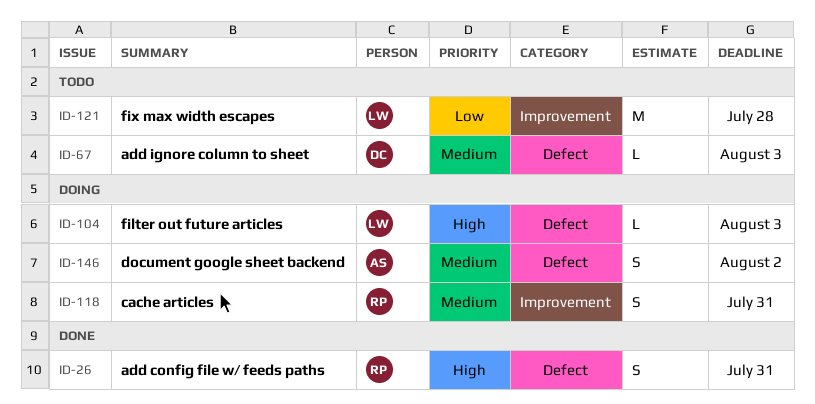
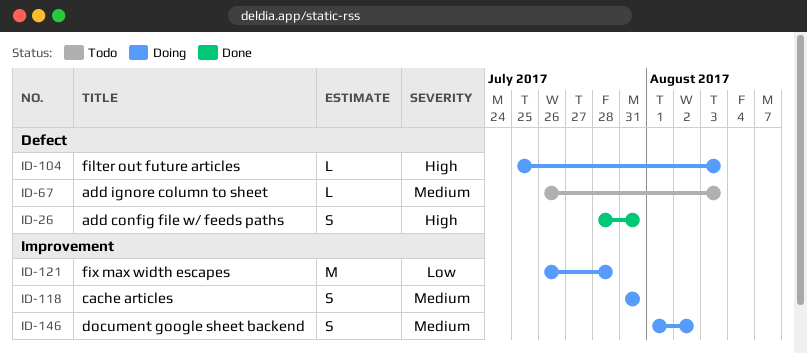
ID-121, status: Todo -> Doing
ID-146, label: Defect -> Improvement

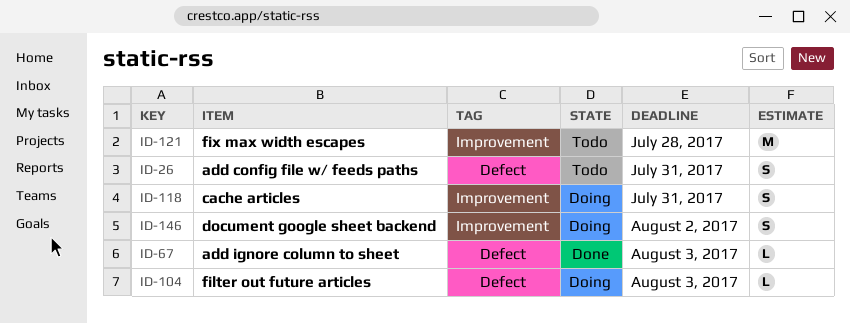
ID-26, status: Done -> Todo
ID-67, status: Todo -> Done
ID-121, status: Doing -> Todo

